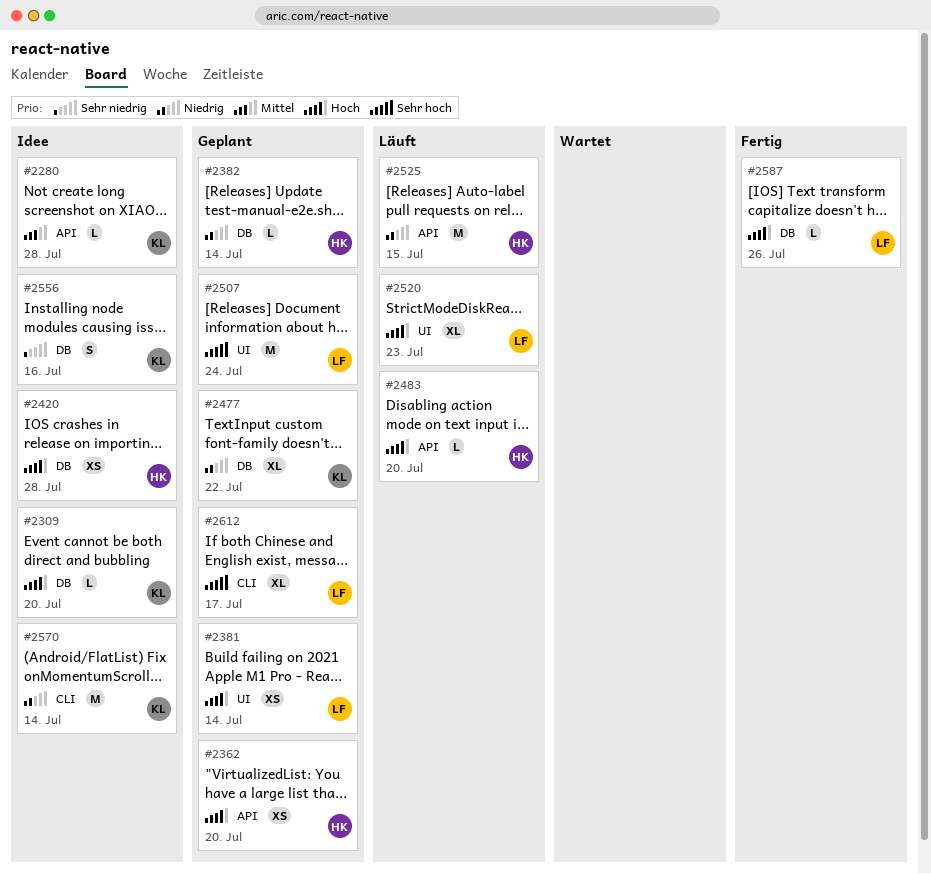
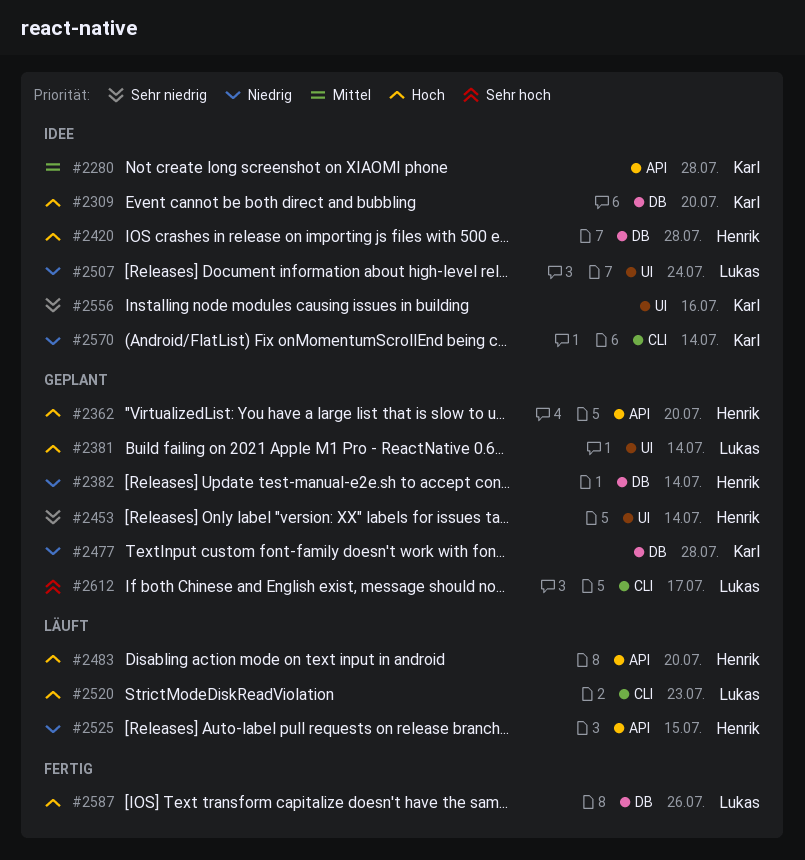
#2453: none -> present
#2477, due: Jul 22 -> Jul 28
#2507, status: Geplant -> Idee
#2507, priority: Sehr hoch -> Niedrig
#2520, label: UI -> CLI
#2556, label: DB -> UI

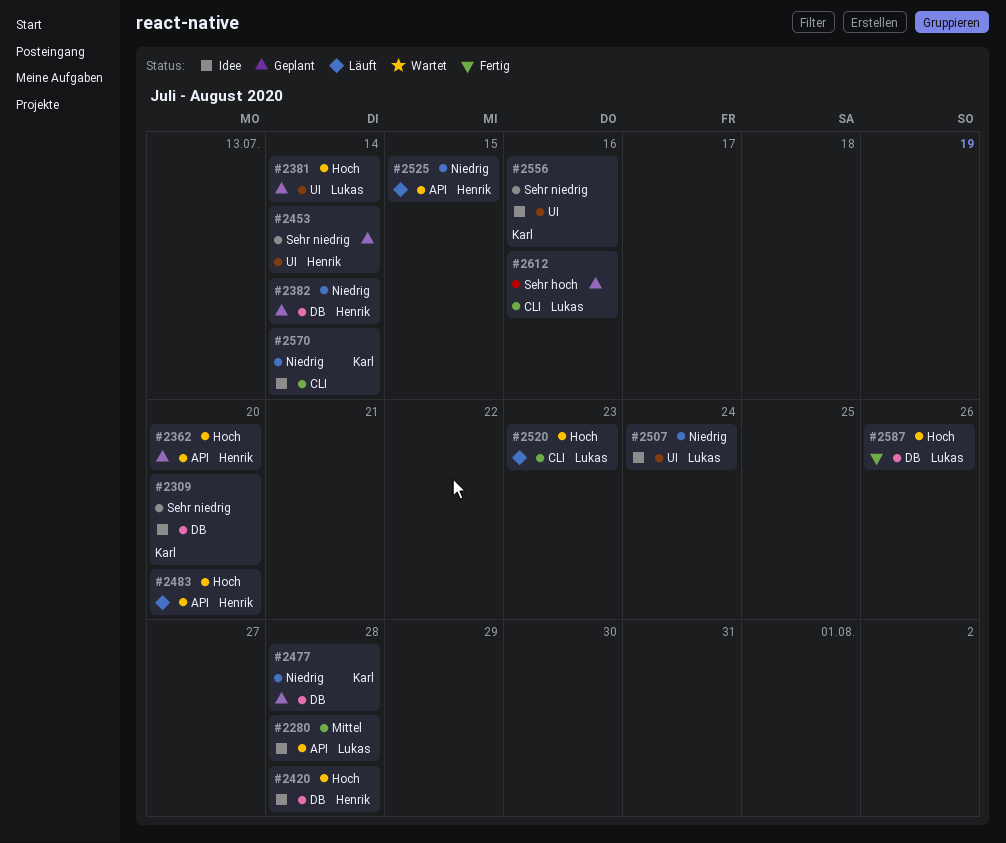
#2280, owner: Karl -> Lukas
#2309, priority: Hoch -> Sehr niedrig
#2612, due: Jul 17 -> Jul 16

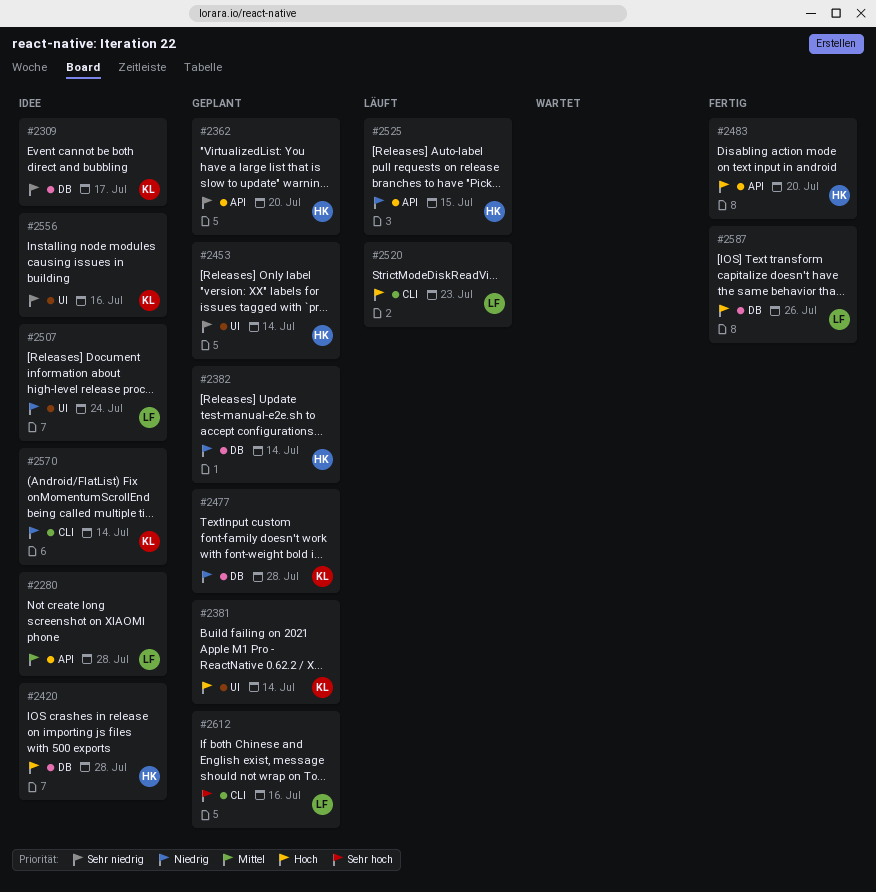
#2309, due: Jul 20 -> Jul 17
#2362, priority: Hoch -> Sehr niedrig
#2381, owner: Lukas -> Karl
#2483, status: Läuft -> Fertig

